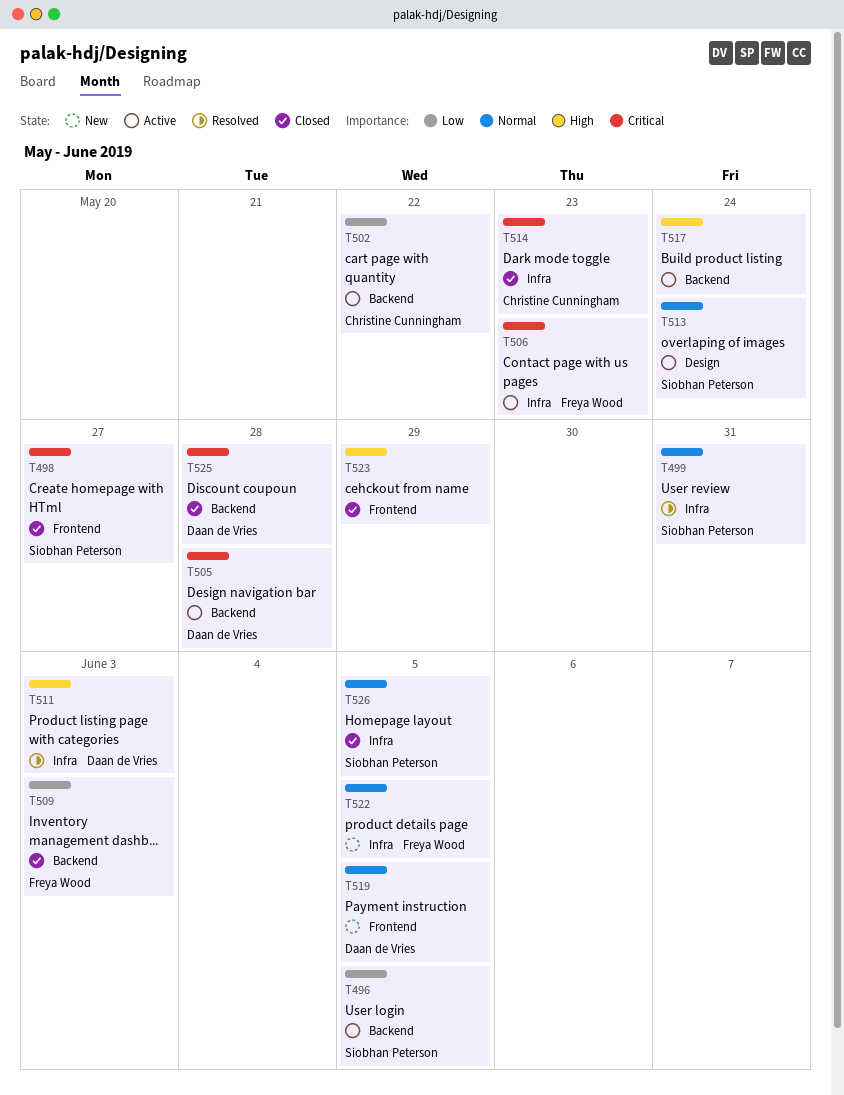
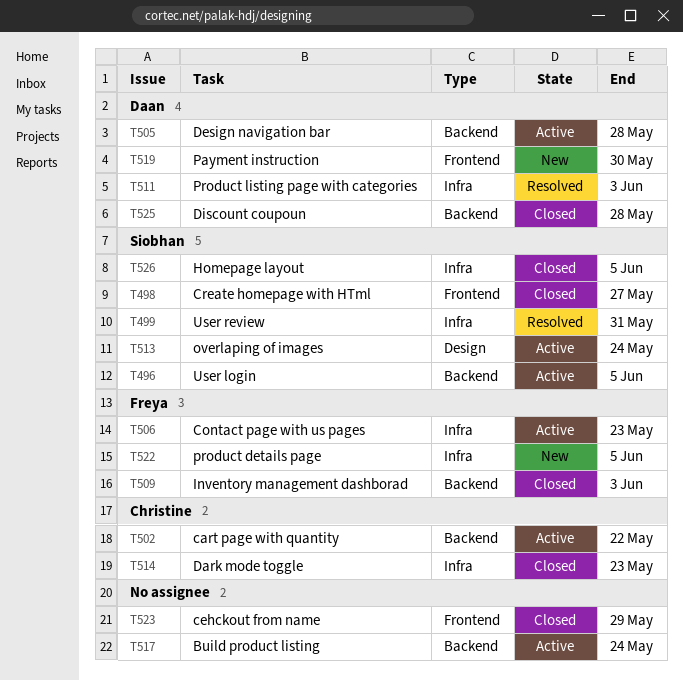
T519, due: Jun 5 -> May 30

